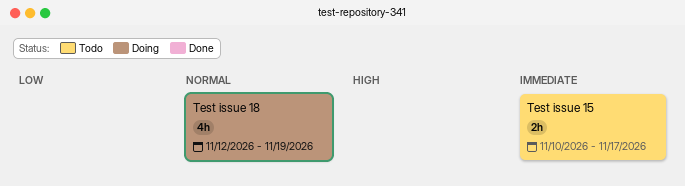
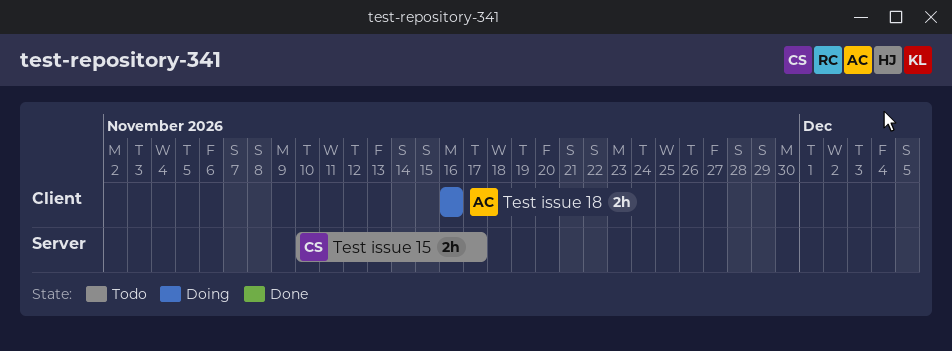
Test issue 18, estimate: 4h -> 2h
Test issue 18, start: Nov 12 -> Nov 16
Test issue 18, due: Nov 19 -> Nov 16

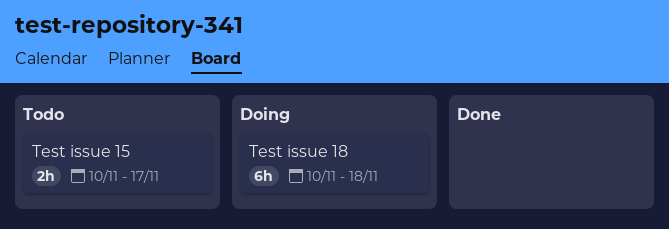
Test issue 18, estimate: 2h -> 6h
Test issue 18, start: Nov 16 -> Nov 10
Test issue 18, due: Nov 16 -> Nov 18

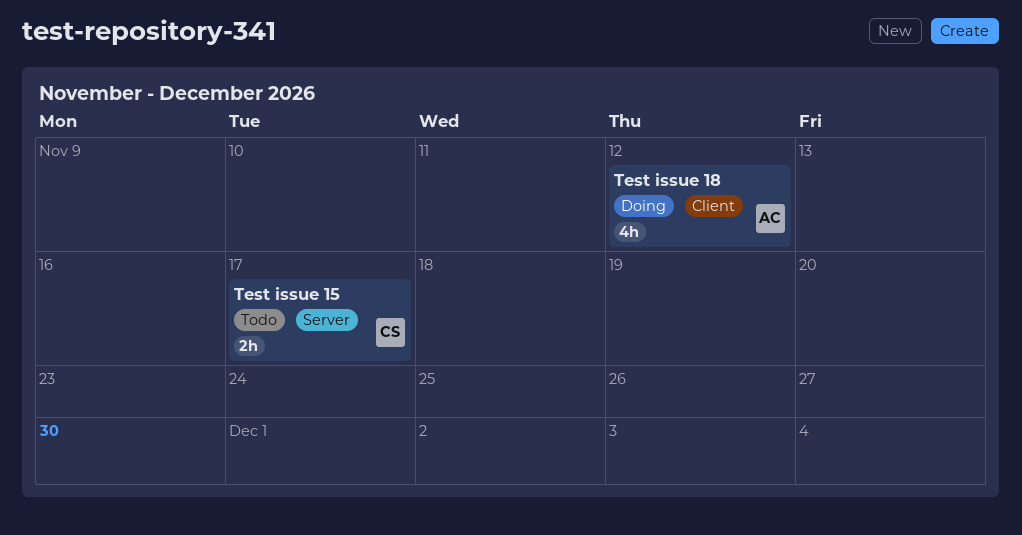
Test issue 18, estimate: 6h -> 4h
Test issue 18, due: Nov 18 -> Nov 12

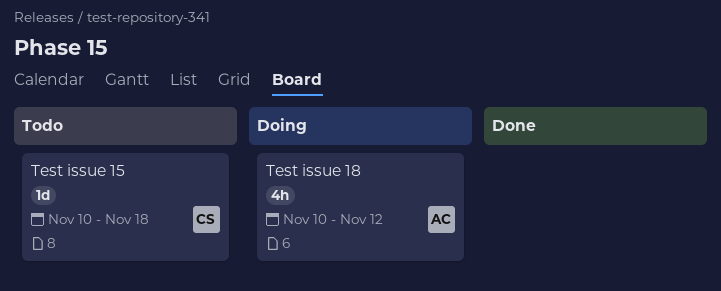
Test issue 15, estimate: 2h -> 1d
Test issue 15, due: Nov 17 -> Nov 18

